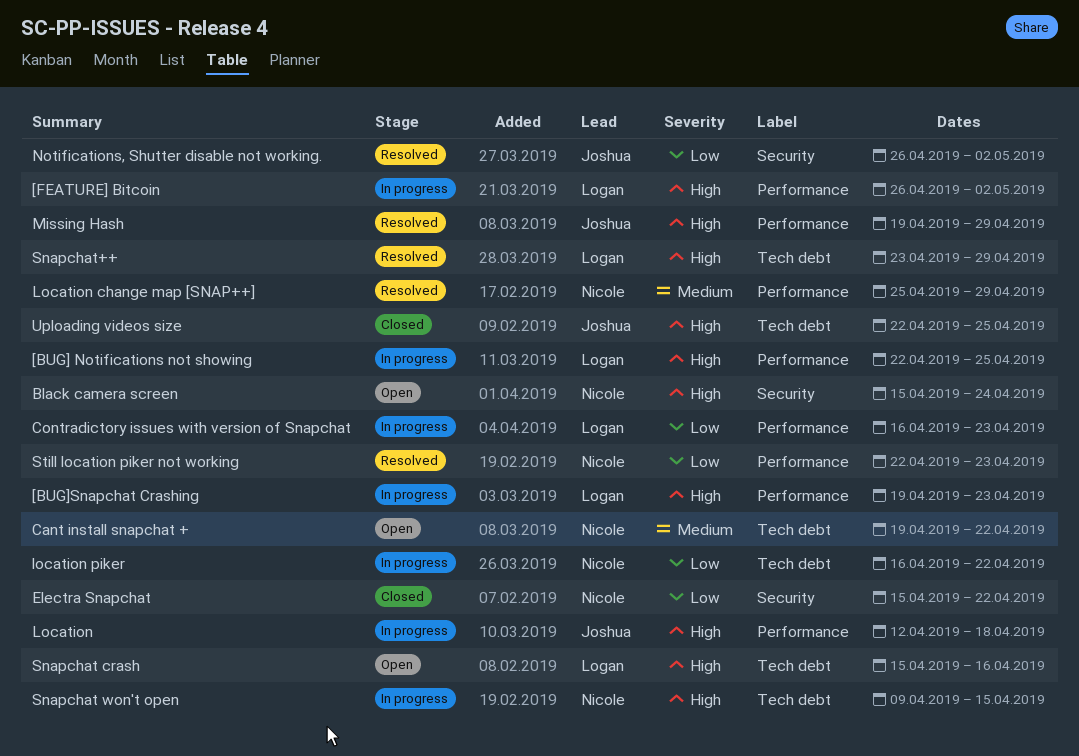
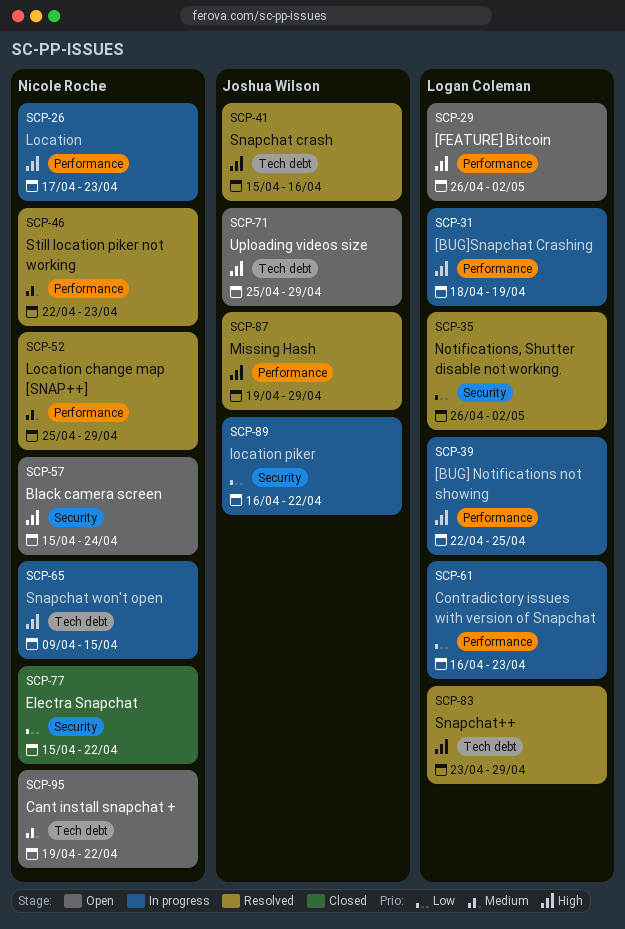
[BUG]Snapchat Crashing, start: Apr 19 -> Apr 18
[BUG]Snapchat Crashing, due: Apr 23 -> Apr 19
[FEATURE] Bitcoin, status: In progress -> Open
Location, owner: Joshua Wilson -> Nicole Roche
Location, start: Apr 12 -> Apr 17
Location, due: Apr 18 -> Apr 23
location piker, owner: Nicole Roche -> Joshua Wilson
location piker, label: Tech debt -> Security
Notifications, Shutter disable not working., owner: Joshua Wilson -> Logan Coleman
Snapchat crash, status: Open -> Resolved
Snapchat crash, owner: Logan Coleman -> Joshua Wilson
Still location piker not working, priority: Low -> Medium
Uploading videos size, status: Closed -> Open
Uploading videos size, start: Apr 22 -> Apr 25
Uploading videos size, due: Apr 25 -> Apr 29

